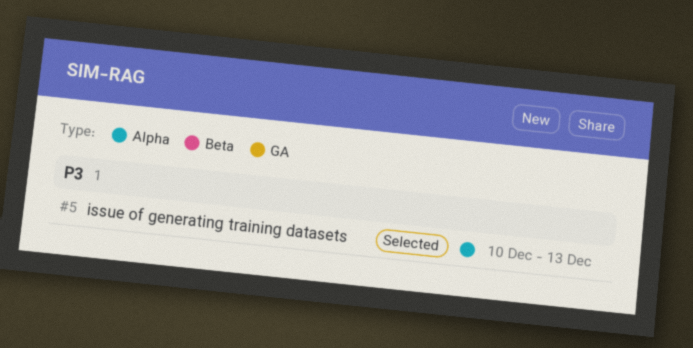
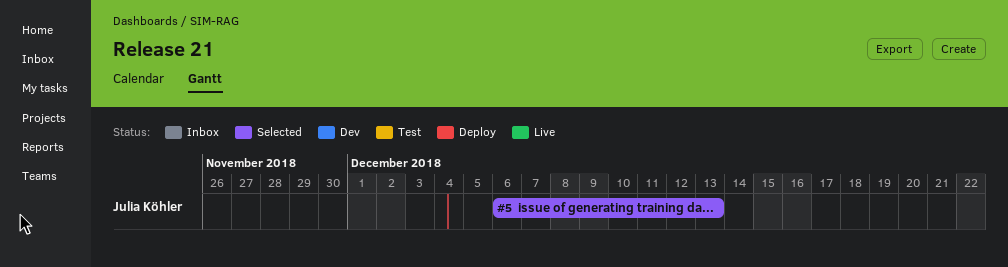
#5, start: Dec 10 -> Dec 6

